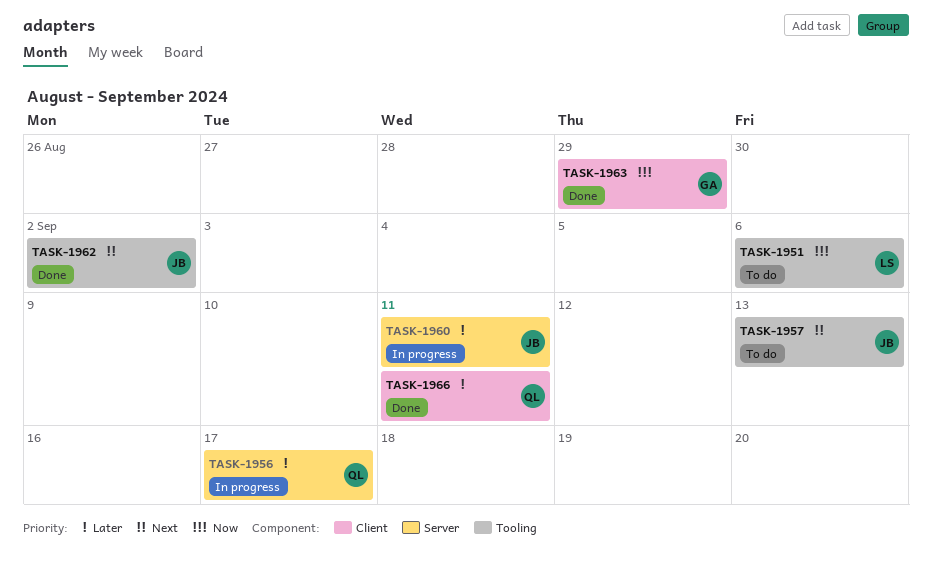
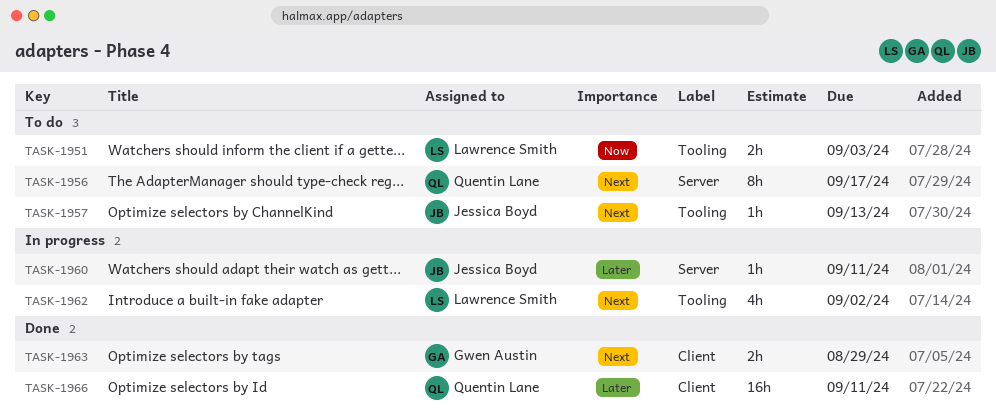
TASK-1951, due: Sep 6 -> Sep 3
TASK-1956, status: In progress -> To do
TASK-1956, priority: Later -> Next
TASK-1962, status: Done -> In progress
TASK-1962, owner: Jessica Boyd -> Lawrence Smith
TASK-1963, priority: Now -> Next

